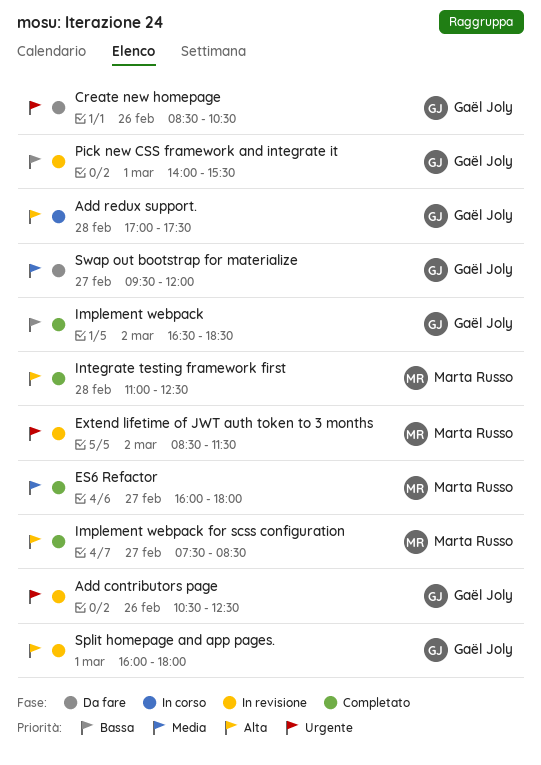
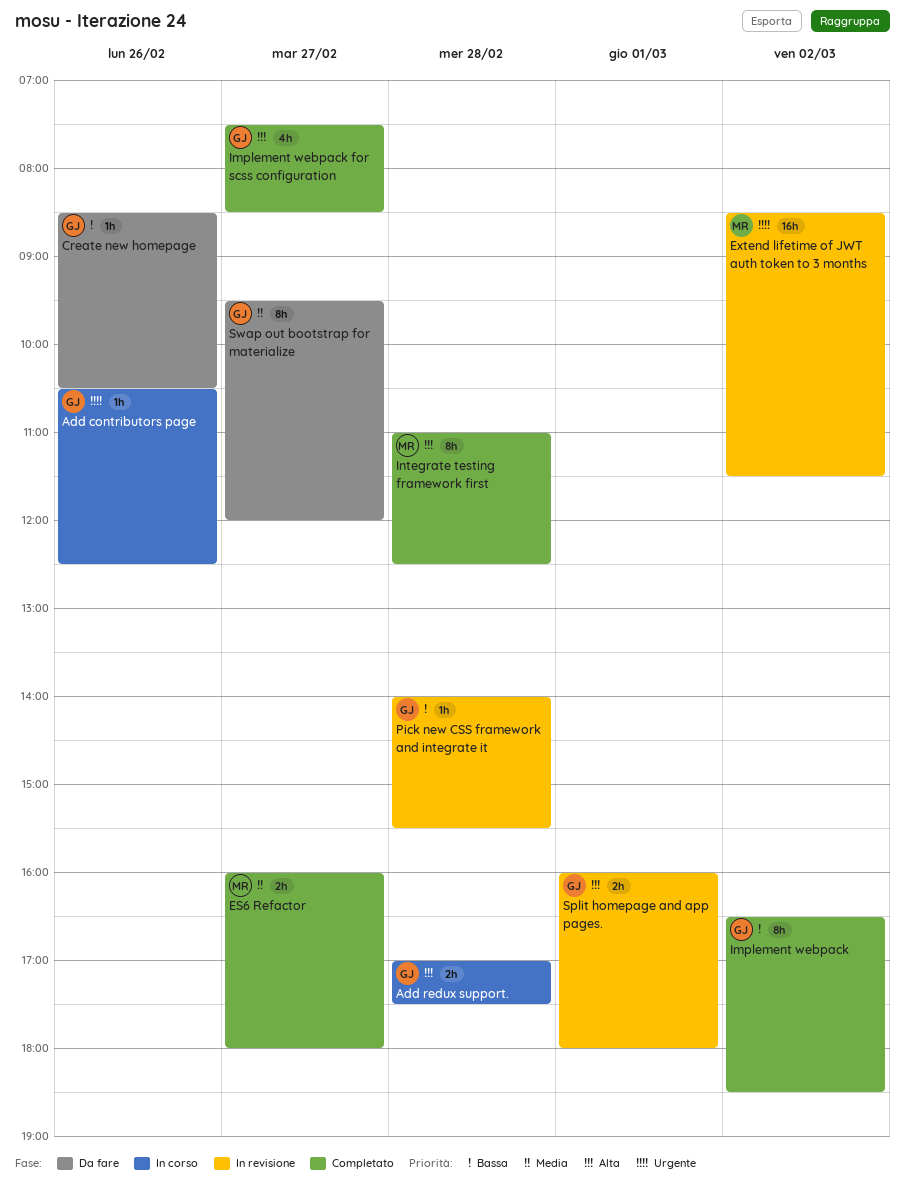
Add contributors page, status: In revisione -> In corso
Create new homepage, priority: Urgente -> Bassa
Implement webpack for scss configuration, owner: Marta Russo -> Gaël Joly
Pick new CSS framework and integrate it, day: Mar 1 -> Feb 28

